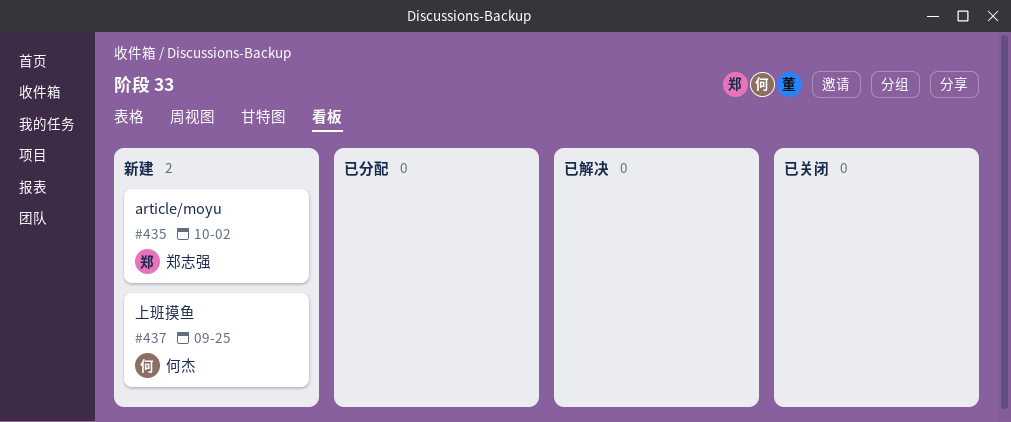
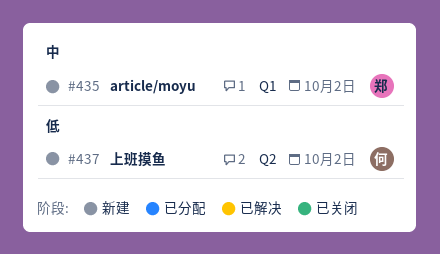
#437, due: Sep 25 -> Oct 2

